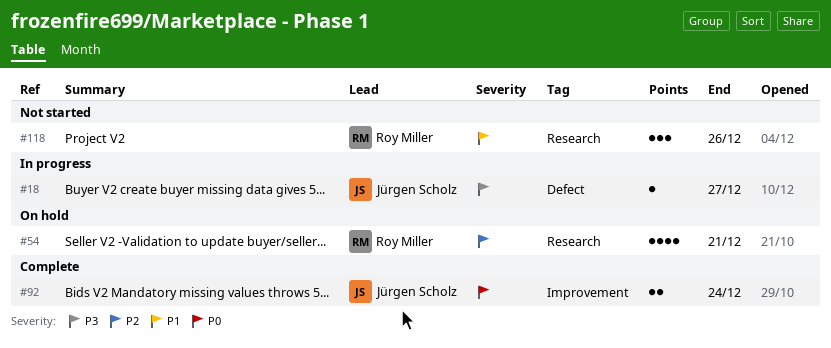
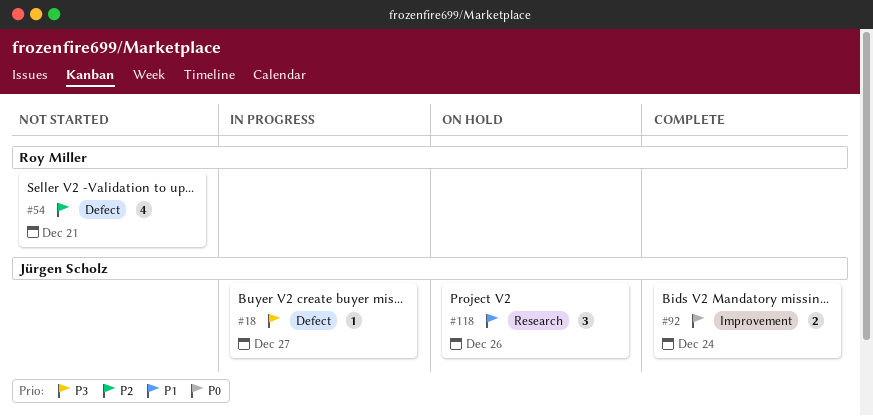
#54, status: On hold -> Not started
#54, label: Research -> Defect
#118, status: Not started -> On hold
#118, owner: Roy Miller -> Jürgen Scholz

